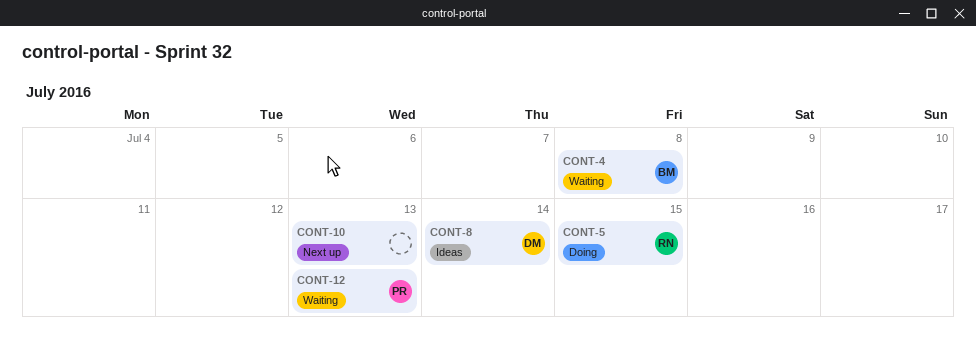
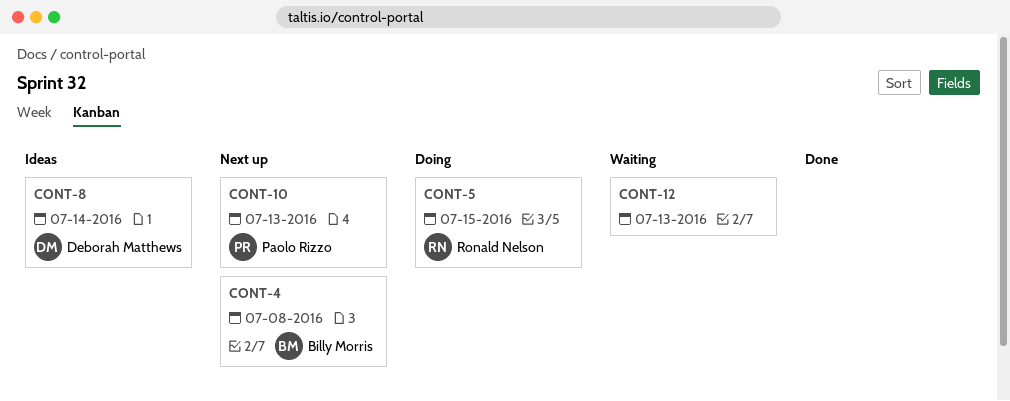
CONT-4, status: Waiting -> Next up
CONT-10, owner: none -> Paolo Rizzo
CONT-12, owner: Paolo Rizzo -> none

